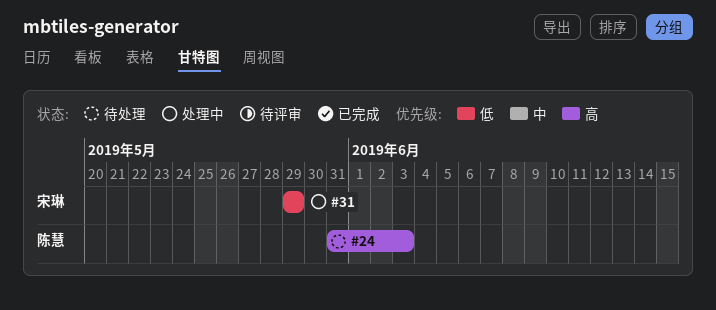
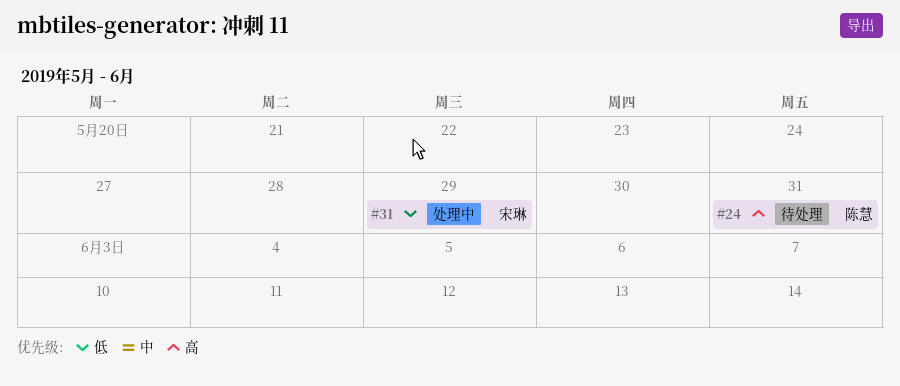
#24, due: Jun 3 -> May 31

